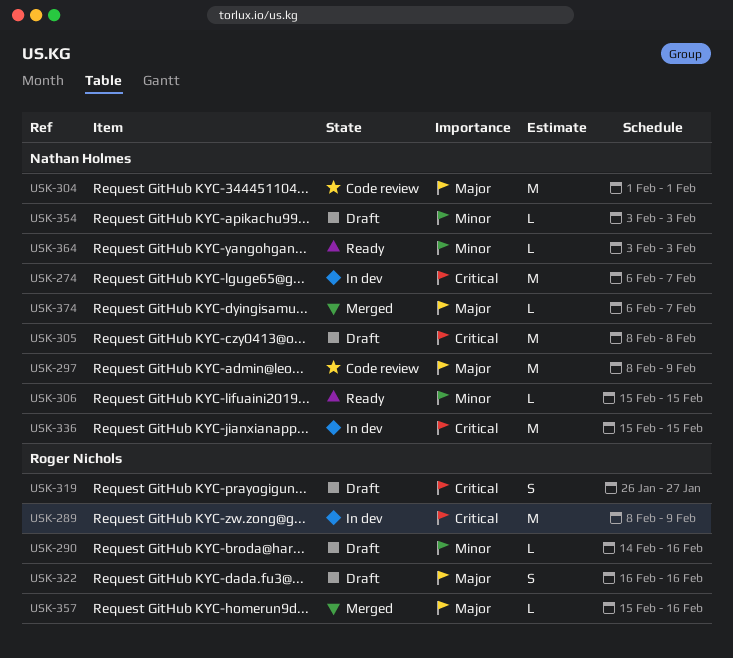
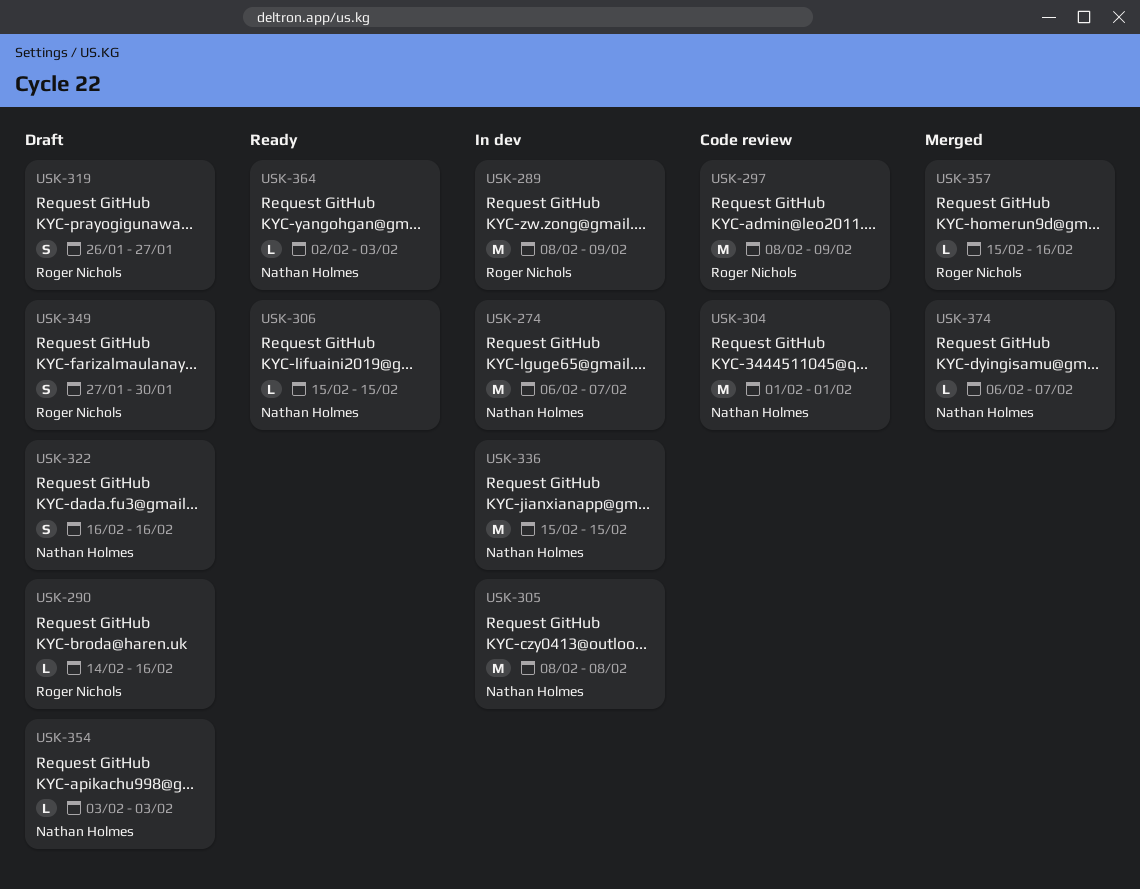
USK-297, owner: Nathan Holmes -> Roger Nichols
USK-305, status: Draft -> In dev
USK-322, owner: Roger Nichols -> Nathan Holmes
USK-349: none -> present
USK-364, start: Feb 3 -> Feb 2

